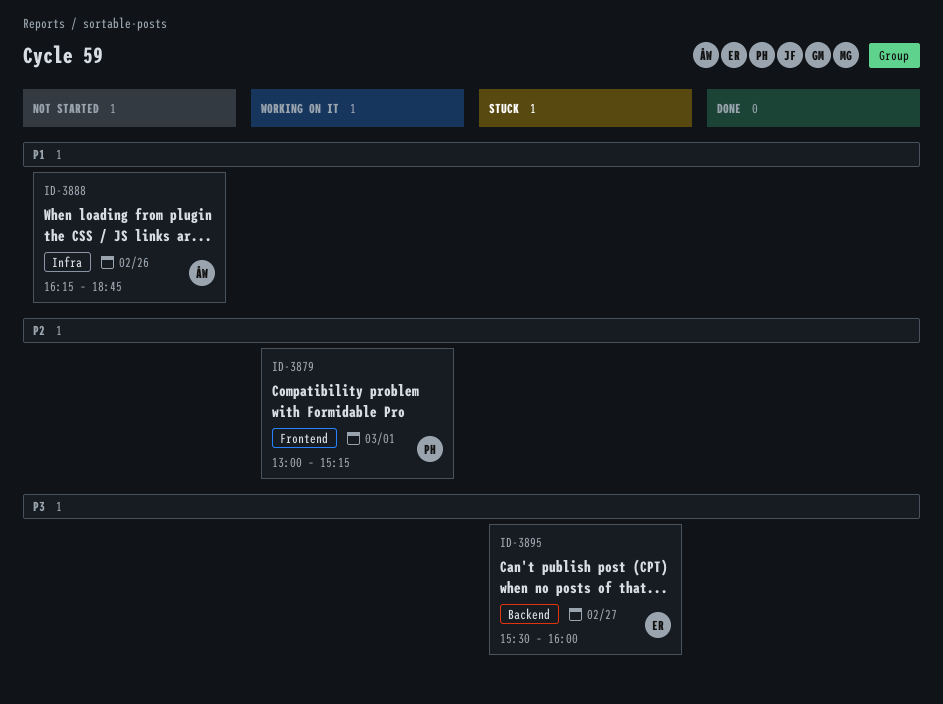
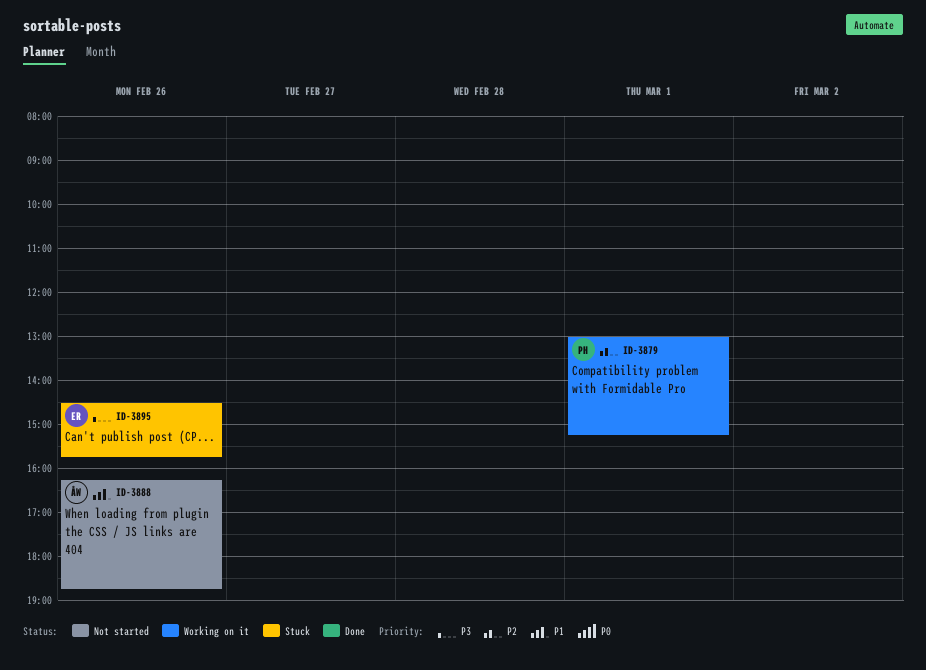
ID-3895, day: Feb 27 -> Feb 26
ID-3895, begins: 15:30 -> 14:30
ID-3895, ends: 16:00 -> 15:45

